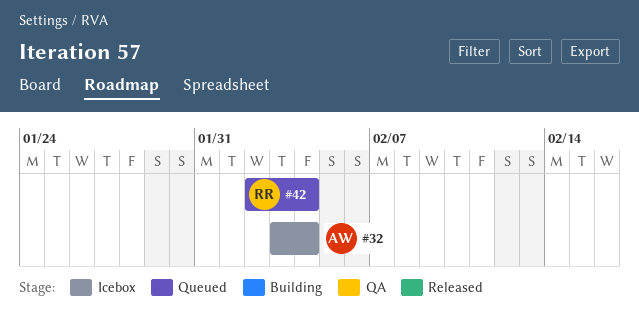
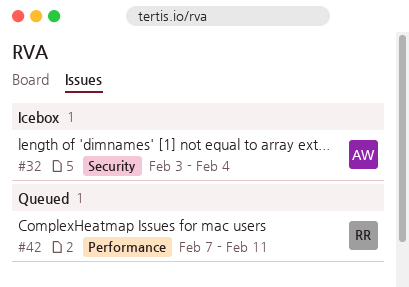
#42, start: Feb 2 -> Feb 7
#42, due: Feb 4 -> Feb 11

